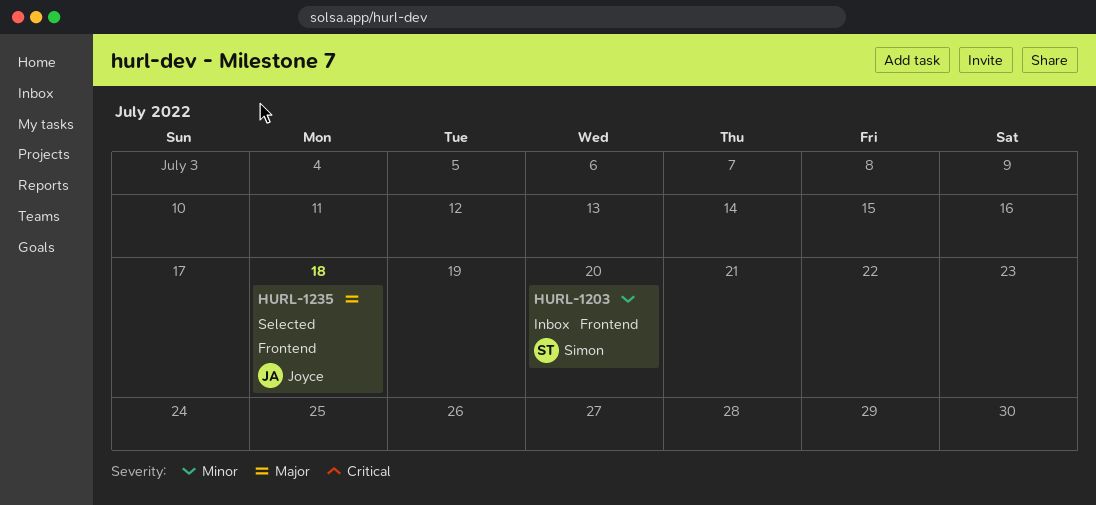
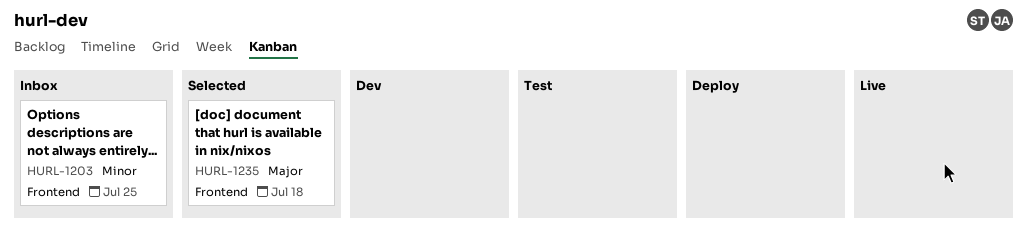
HURL-1203, due: Jul 20 -> Jul 25

